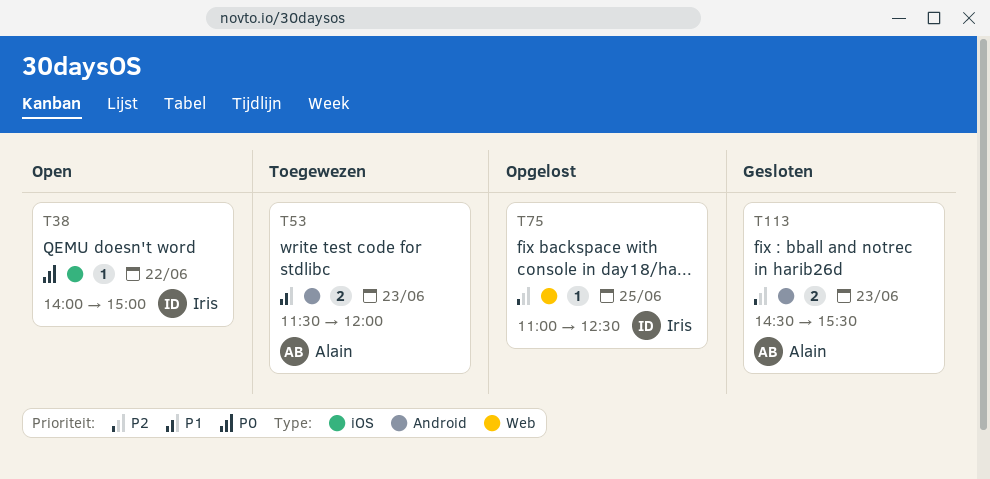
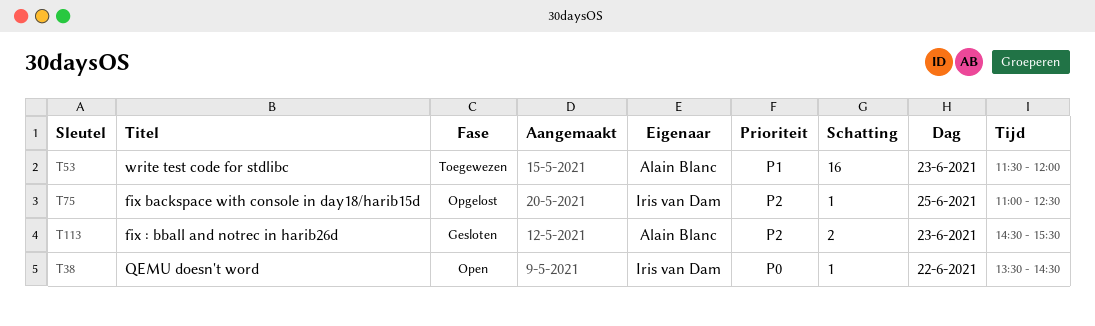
T38, begins: 14:00 -> 13:30
T38, ends: 15:00 -> 14:30
T53, estimate: 2 -> 16

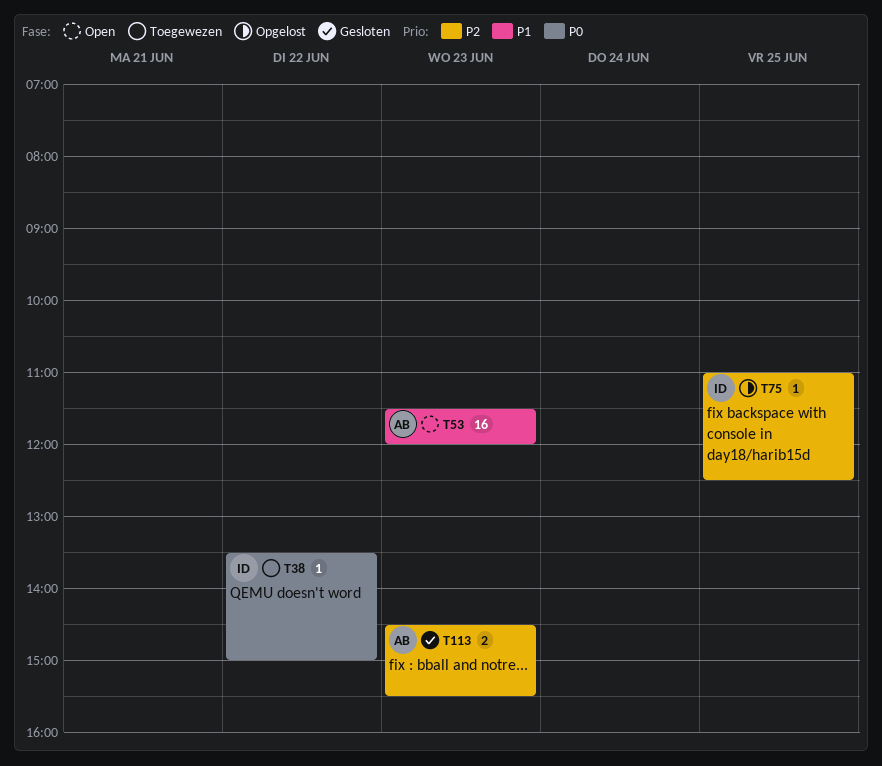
T38, status: Open -> Toegewezen
T38, ends: 14:30 -> 15:00
T53, status: Toegewezen -> Open

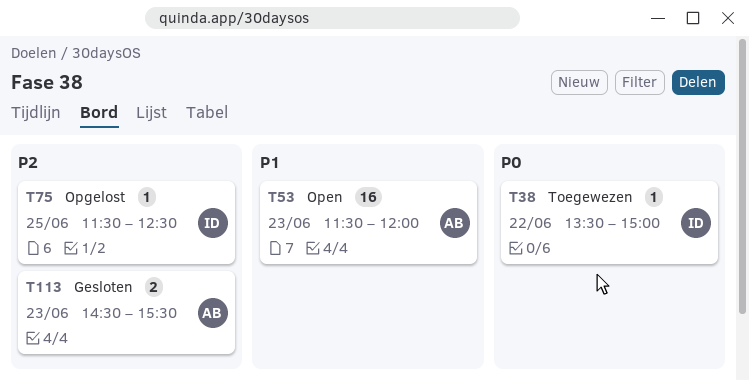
T75, begins: 11:00 -> 11:30

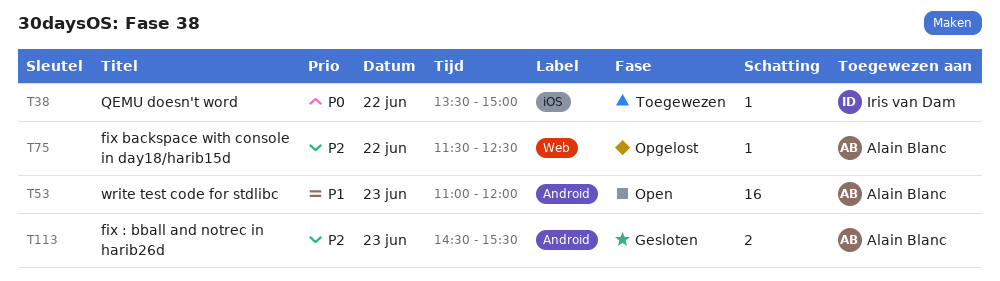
T53, begins: 11:30 -> 11:00
T75, owner: Iris van Dam -> Alain Blanc
T75, day: Jun 25 -> Jun 22

